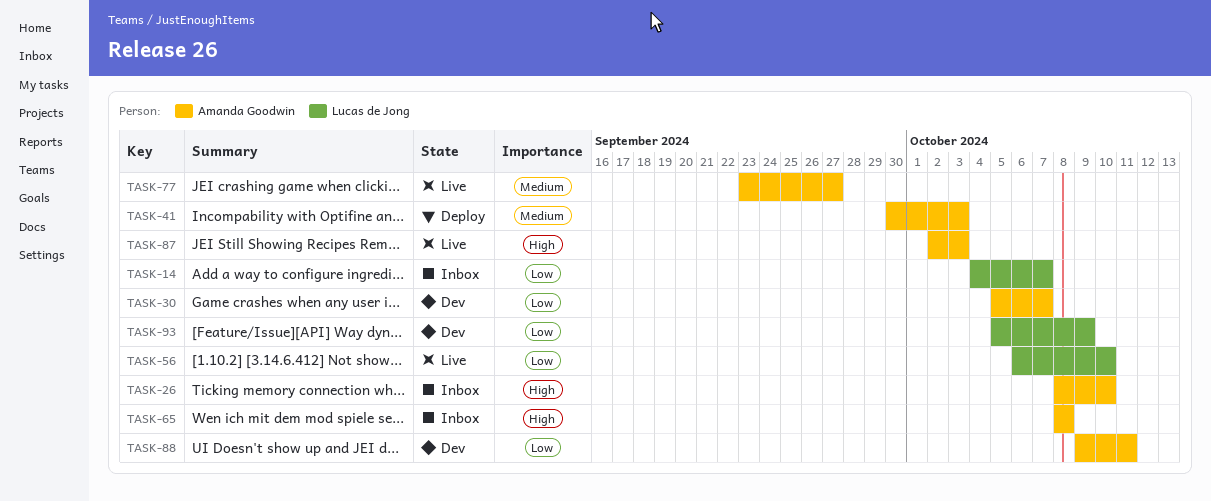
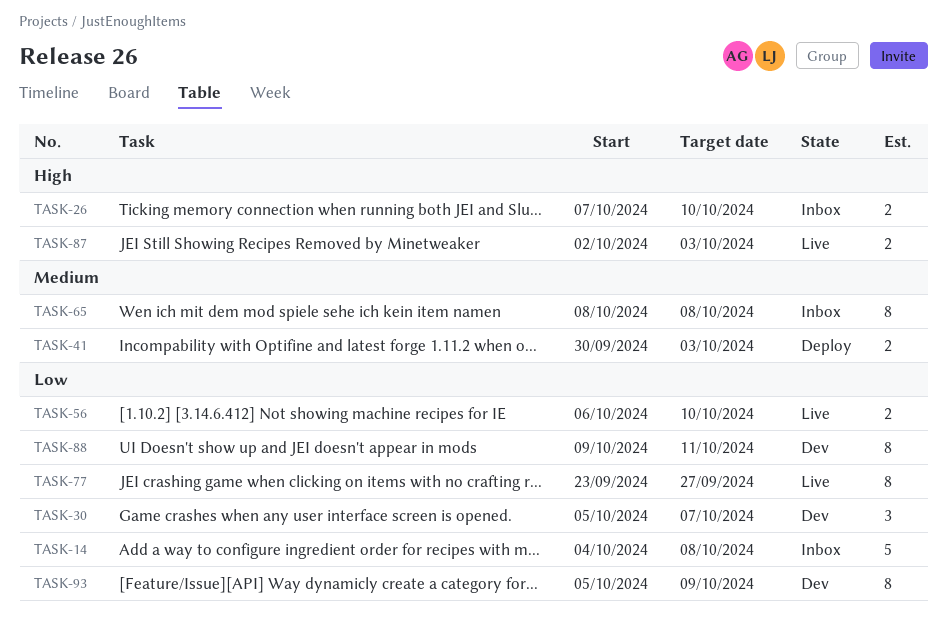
TASK-14, due: Oct 7 -> Oct 8
TASK-26, start: Oct 8 -> Oct 7
TASK-65, priority: High -> Medium
TASK-77, priority: Medium -> Low

